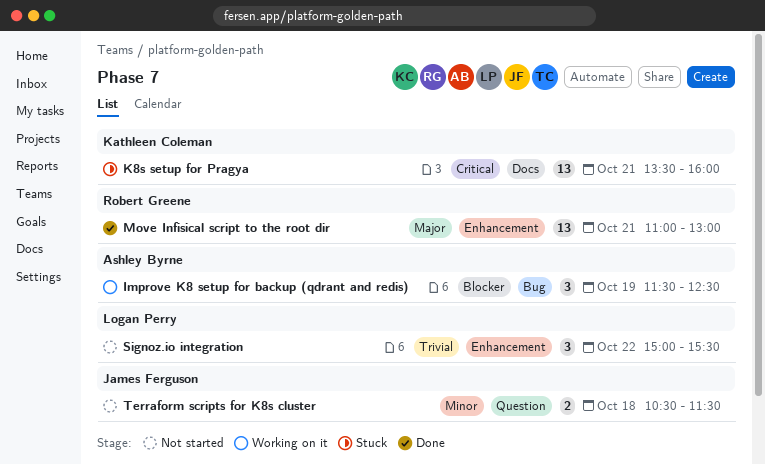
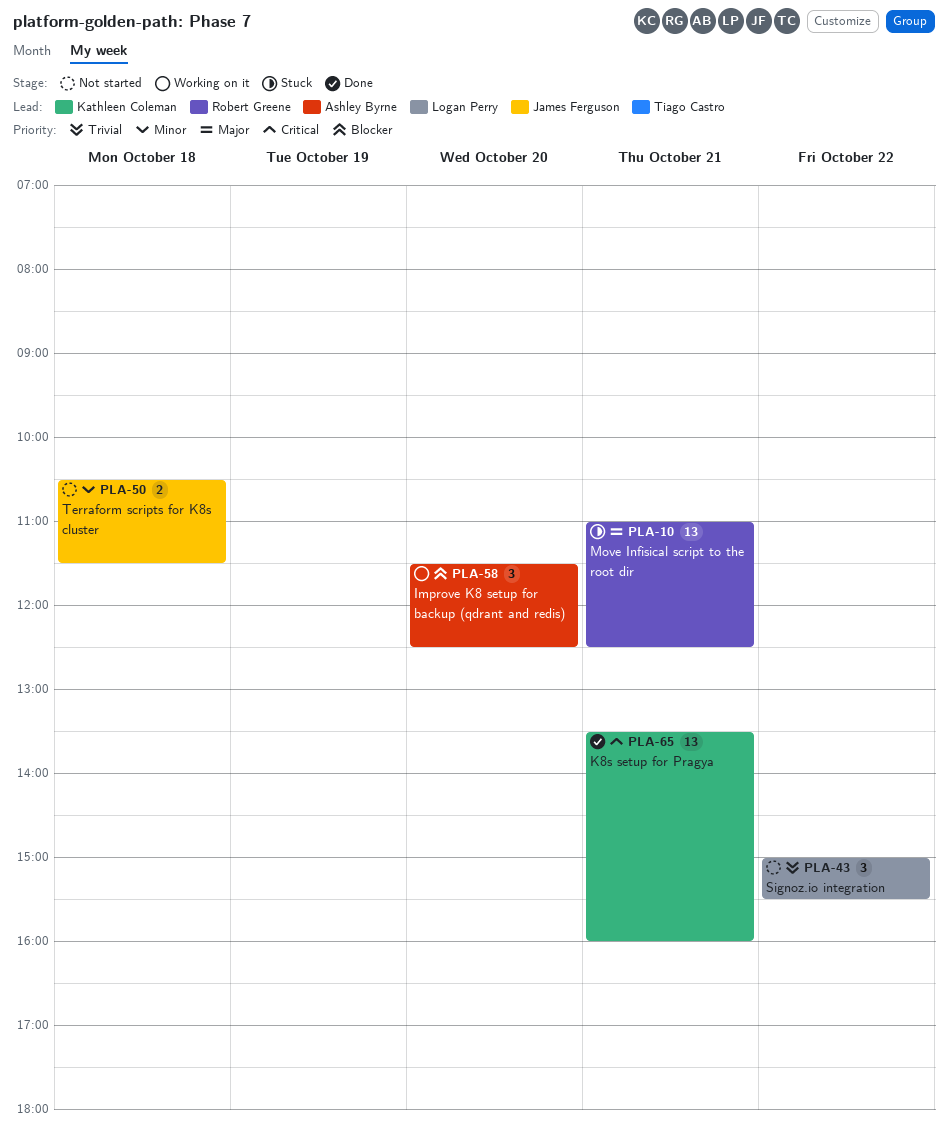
Improve K8 setup for backup (qdrant and redis), day: Oct 19 -> Oct 20
K8s setup for Pragya, status: Stuck -> Done
Move Infisical script to the root dir, status: Done -> Stuck
Move Infisical script to the root dir, ends: 13:00 -> 12:30

